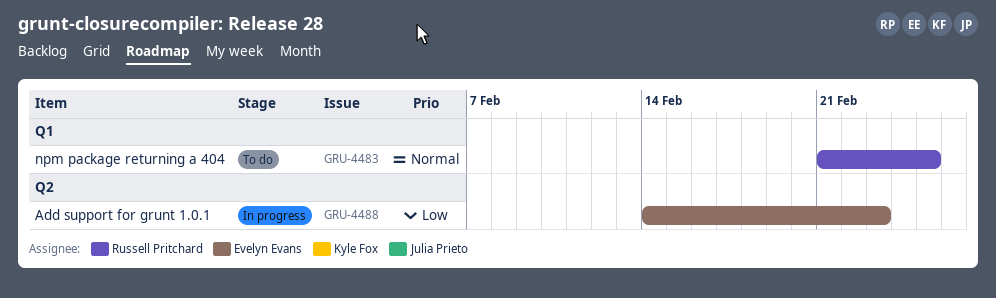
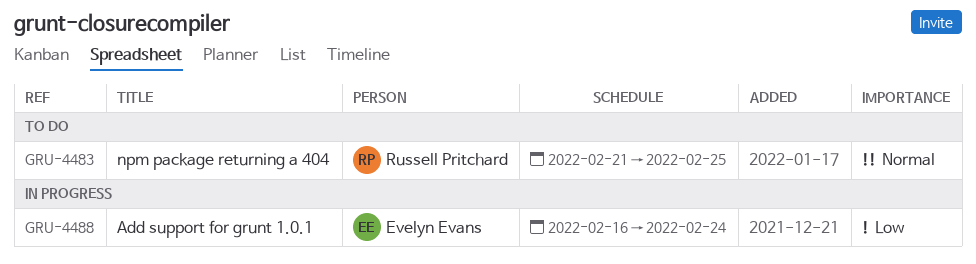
GRU-4488, start: Feb 14 -> Feb 16
GRU-4488, due: Feb 23 -> Feb 24

